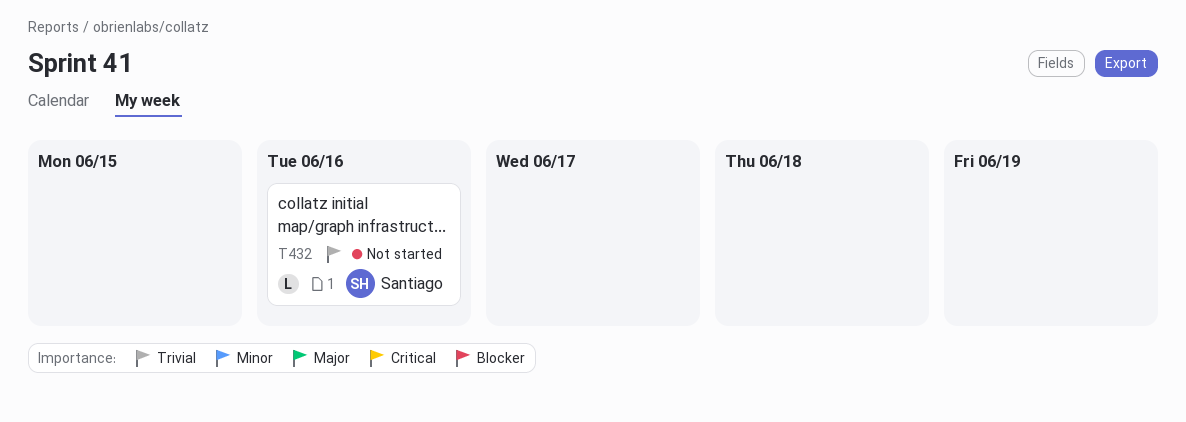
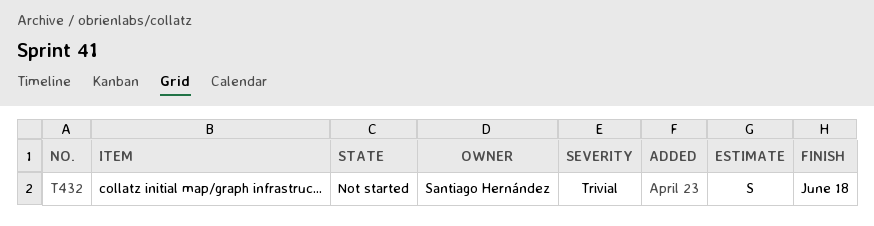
T432, estimate: L -> S
T432, due: Jun 16 -> Jun 18

